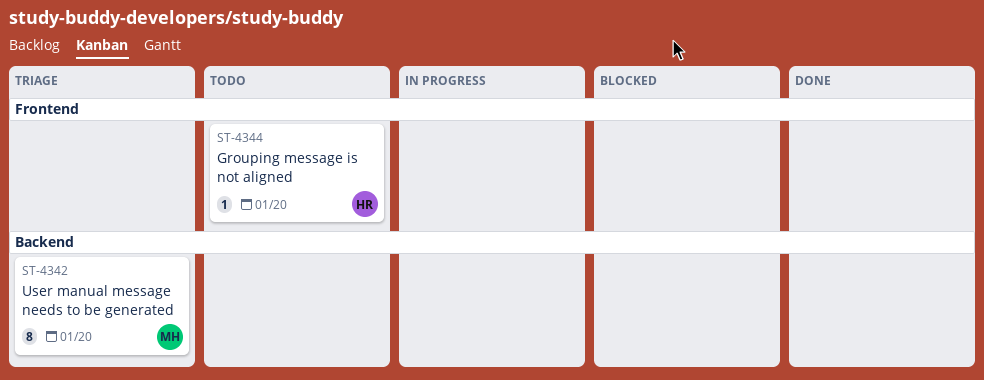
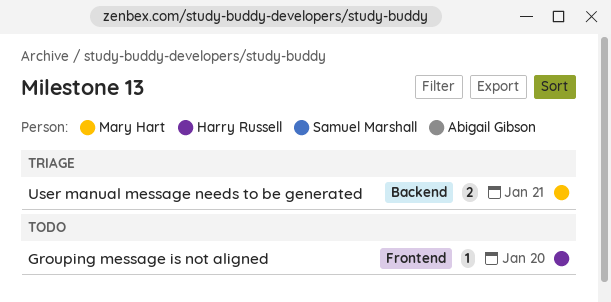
User manual message needs to be generated, estimate: 8 -> 2
User manual message needs to be generated, due: Jan 20 -> Jan 21

